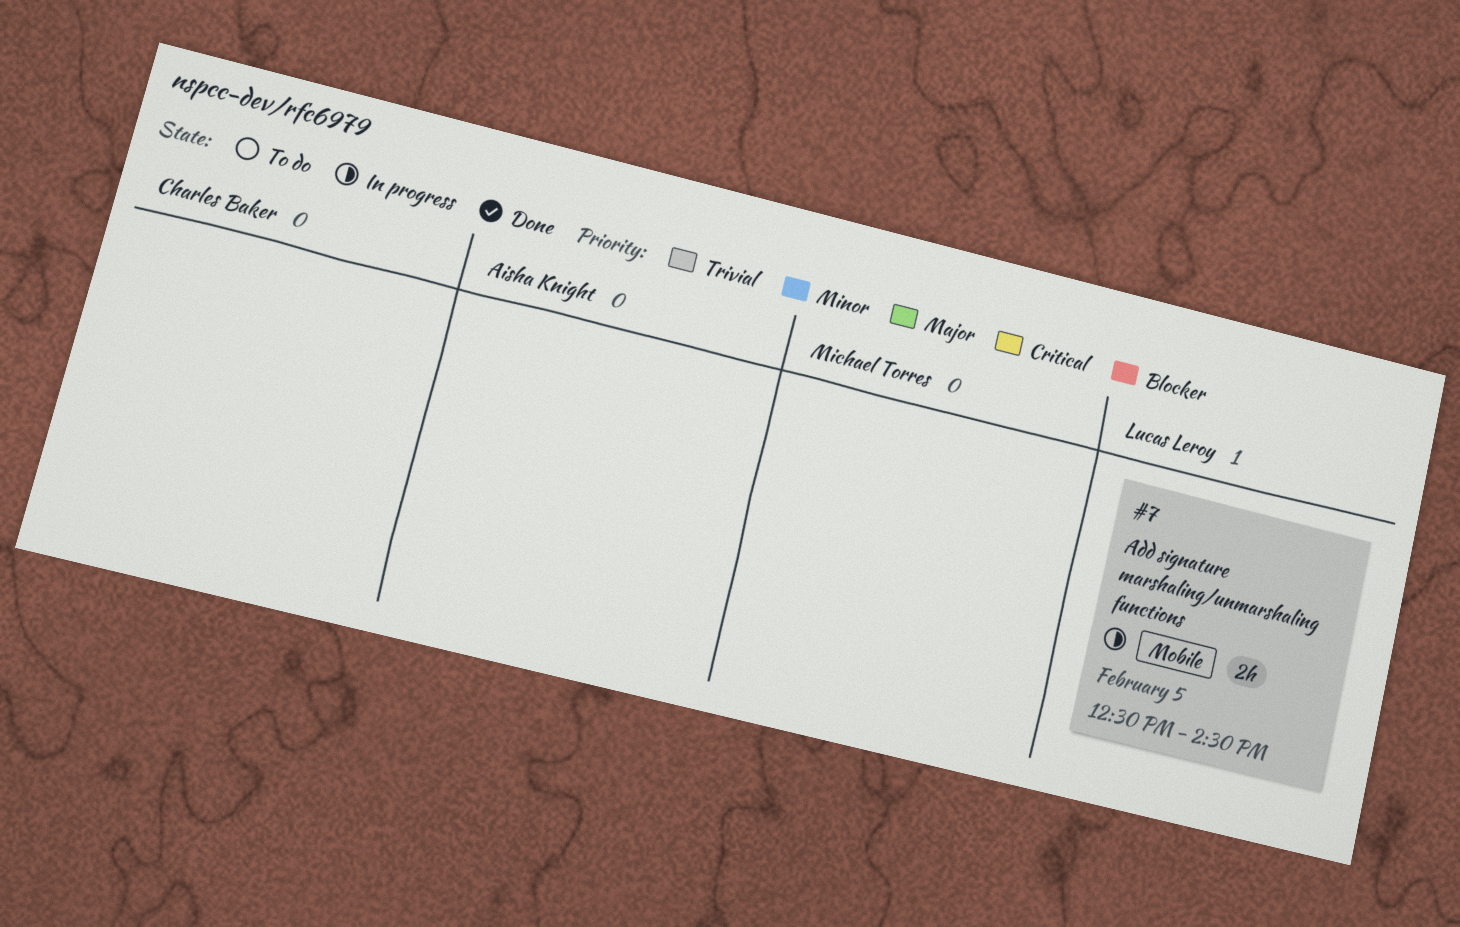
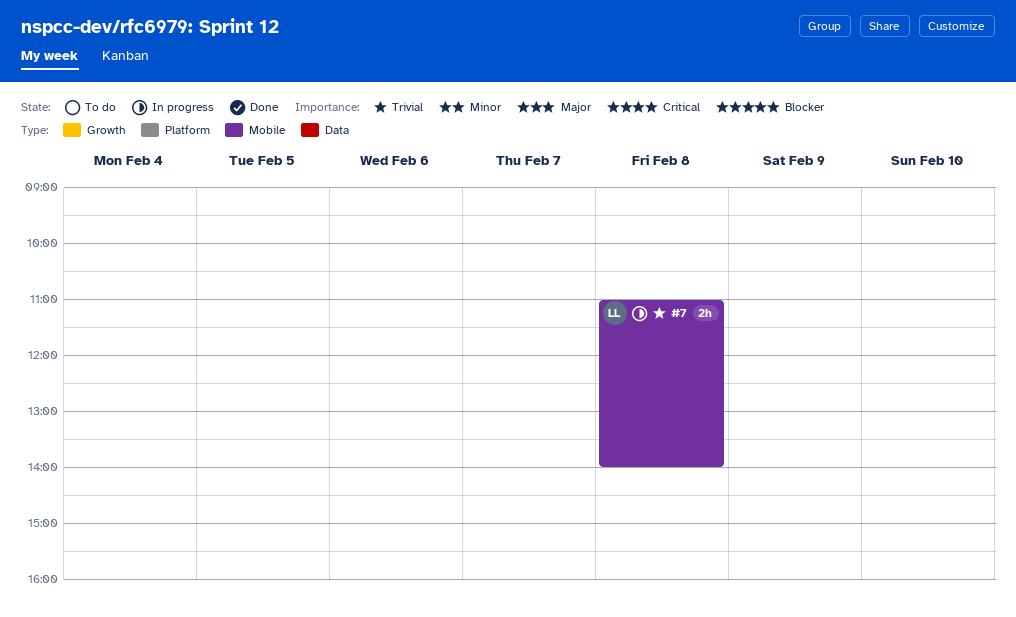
#7, day: Feb 5 -> Feb 8
#7, begins: 12:30 -> 11:00
#7, ends: 14:30 -> 14:00

